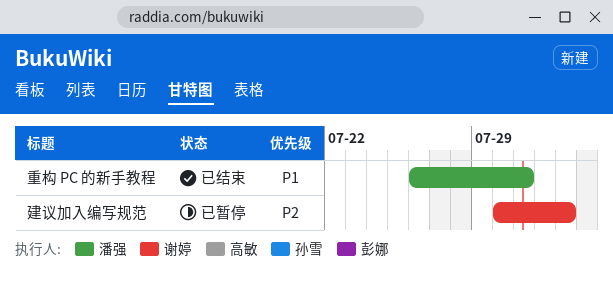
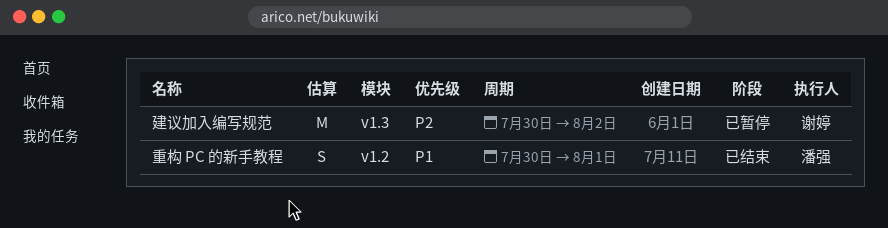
重构 PC 的新手教程, start: Jul 26 -> Jul 30
重构 PC 的新手教程, due: Jul 31 -> Aug 1

